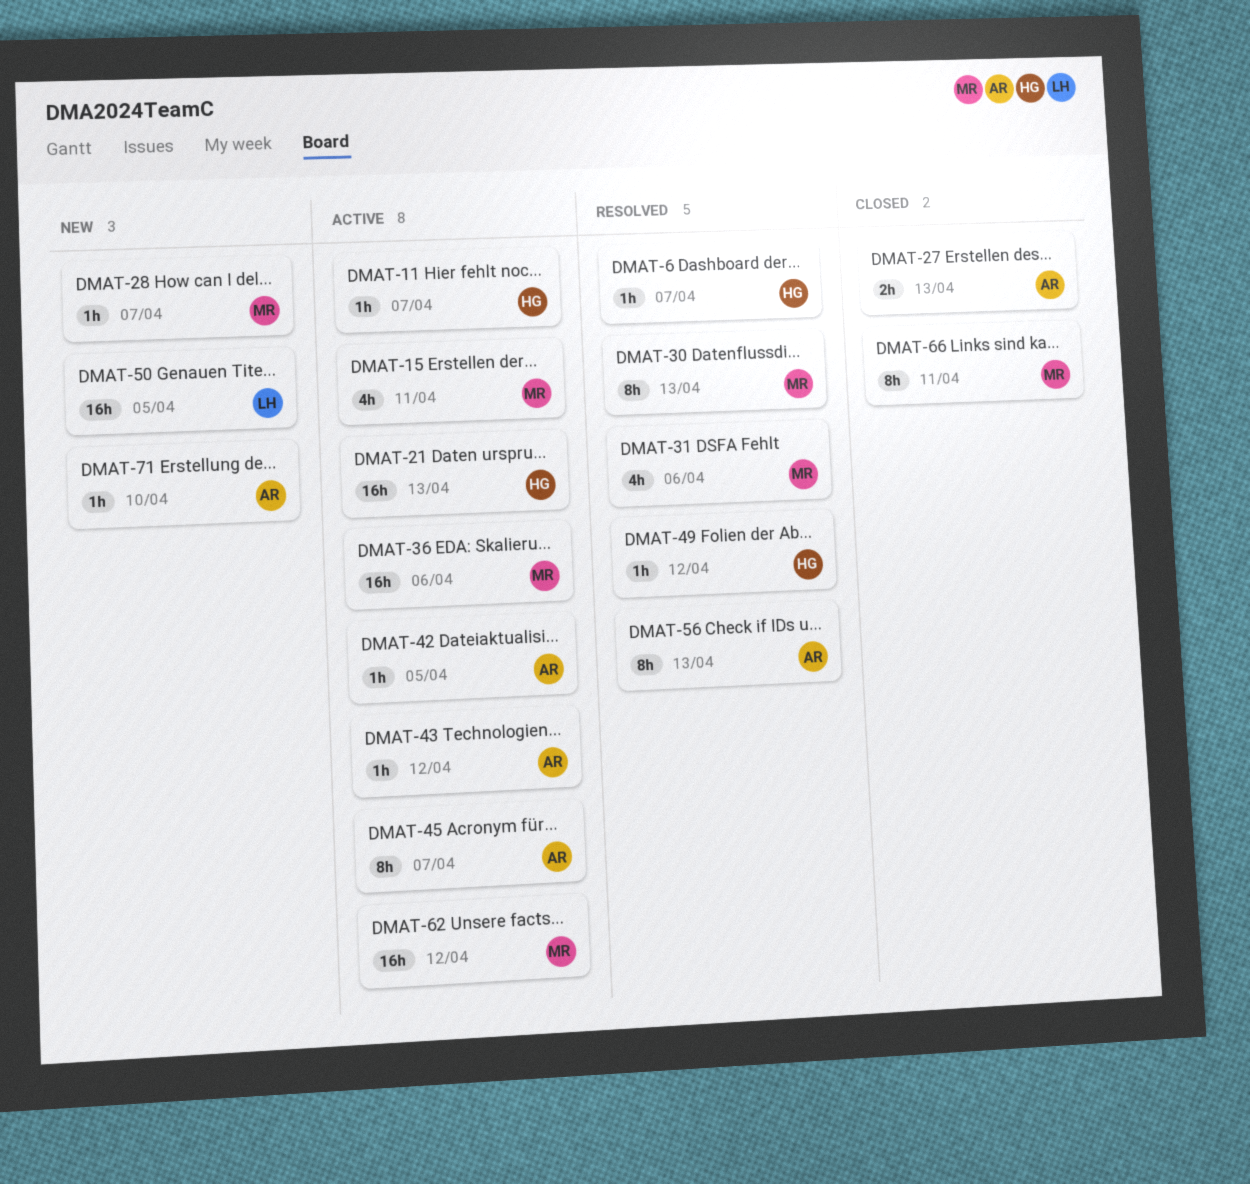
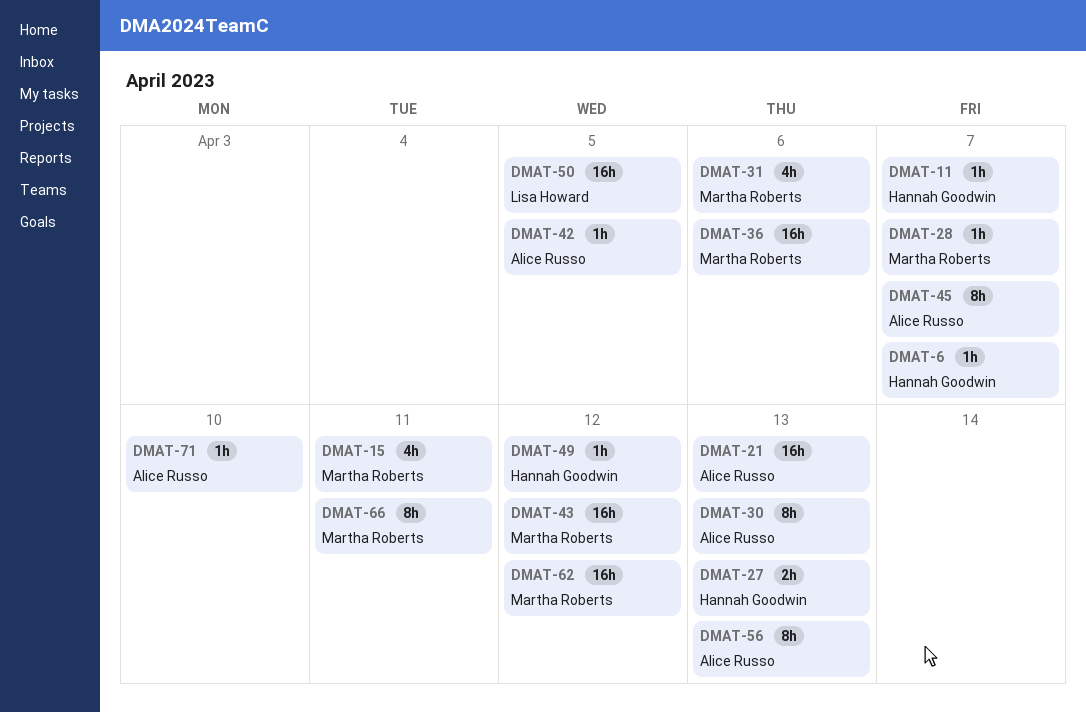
DMAT-21, owner: Hannah Goodwin -> Alice Russo
DMAT-27, owner: Alice Russo -> Hannah Goodwin
DMAT-30, owner: Martha Roberts -> Alice Russo
DMAT-43, owner: Alice Russo -> Martha Roberts
DMAT-43, estimate: 1h -> 16h

